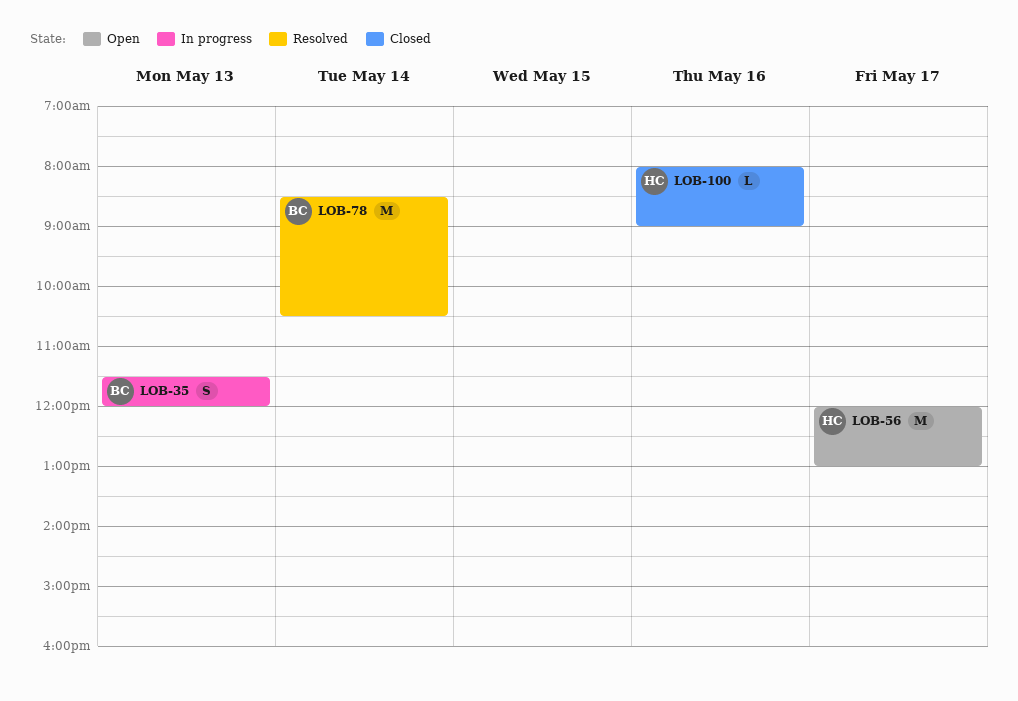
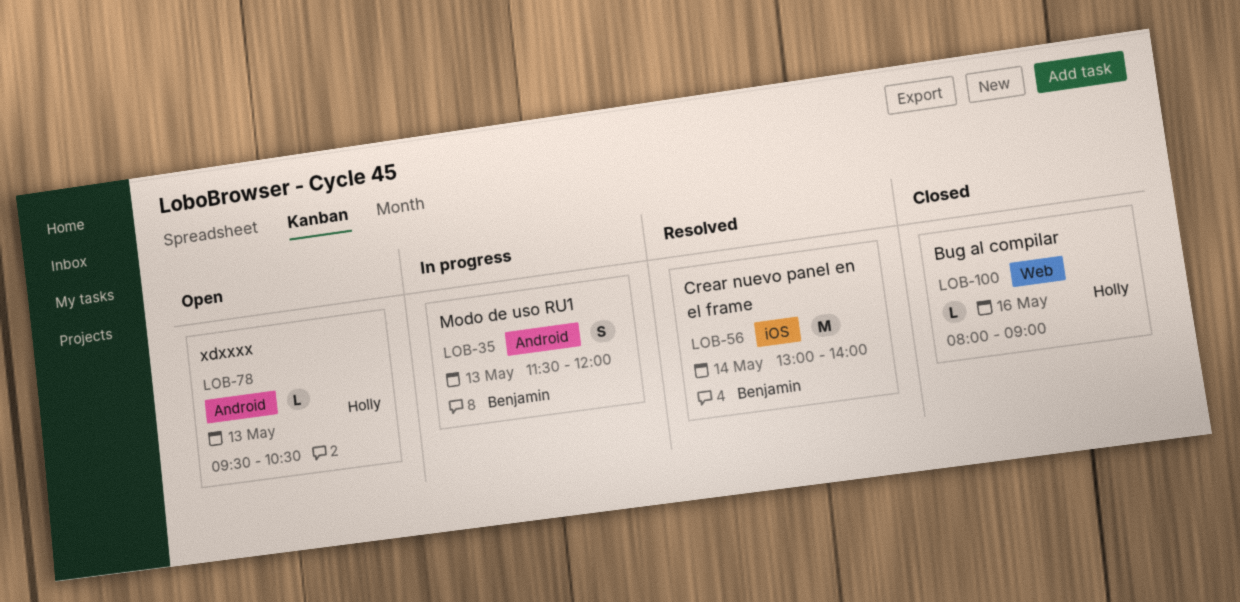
LOB-56, status: Open -> Resolved
LOB-56, owner: Holly -> Benjamin
LOB-56, day: May 17 -> May 14
LOB-56, begins: 12:00 -> 13:00
LOB-56, ends: 13:00 -> 14:00
LOB-78, status: Resolved -> Open
LOB-78, owner: Benjamin -> Holly
LOB-78, estimate: M -> L
LOB-78, day: May 14 -> May 13
LOB-78, begins: 08:30 -> 09:30

